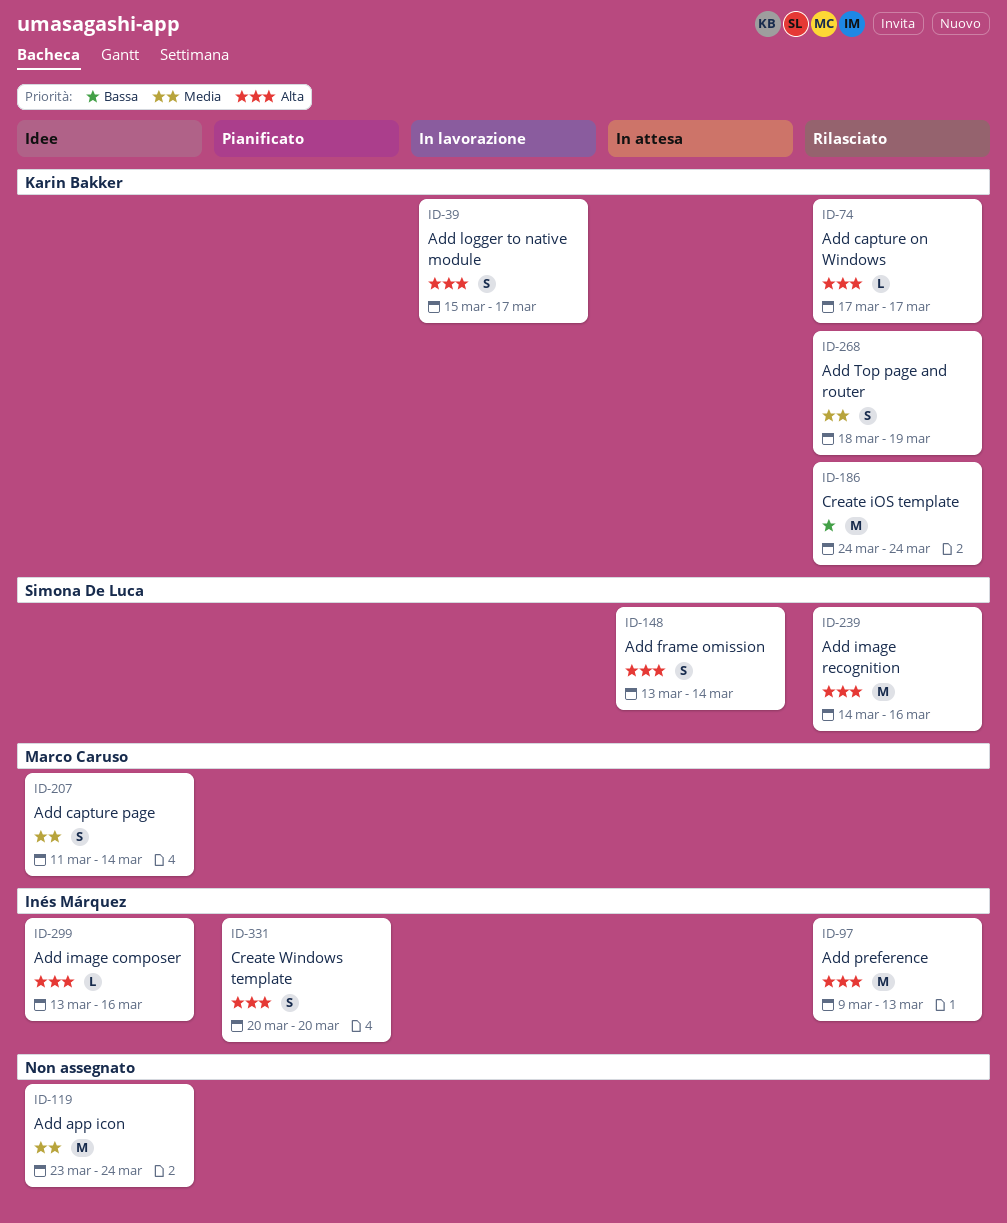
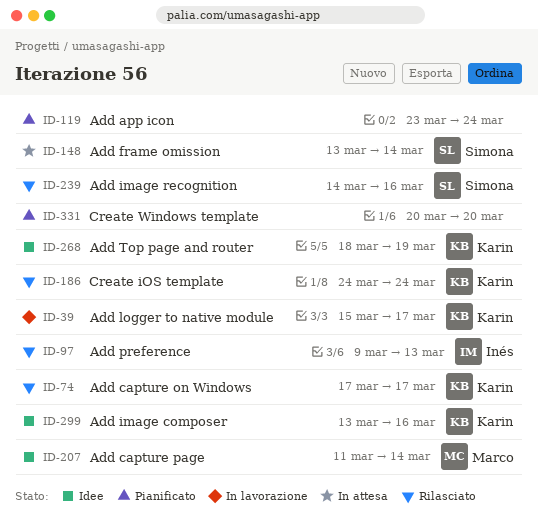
ID-119, status: Idee -> Pianificato
ID-268, status: Rilasciato -> Idee
ID-299, owner: Inés Márquez -> Karin Bakker
ID-331, owner: Inés Márquez -> none

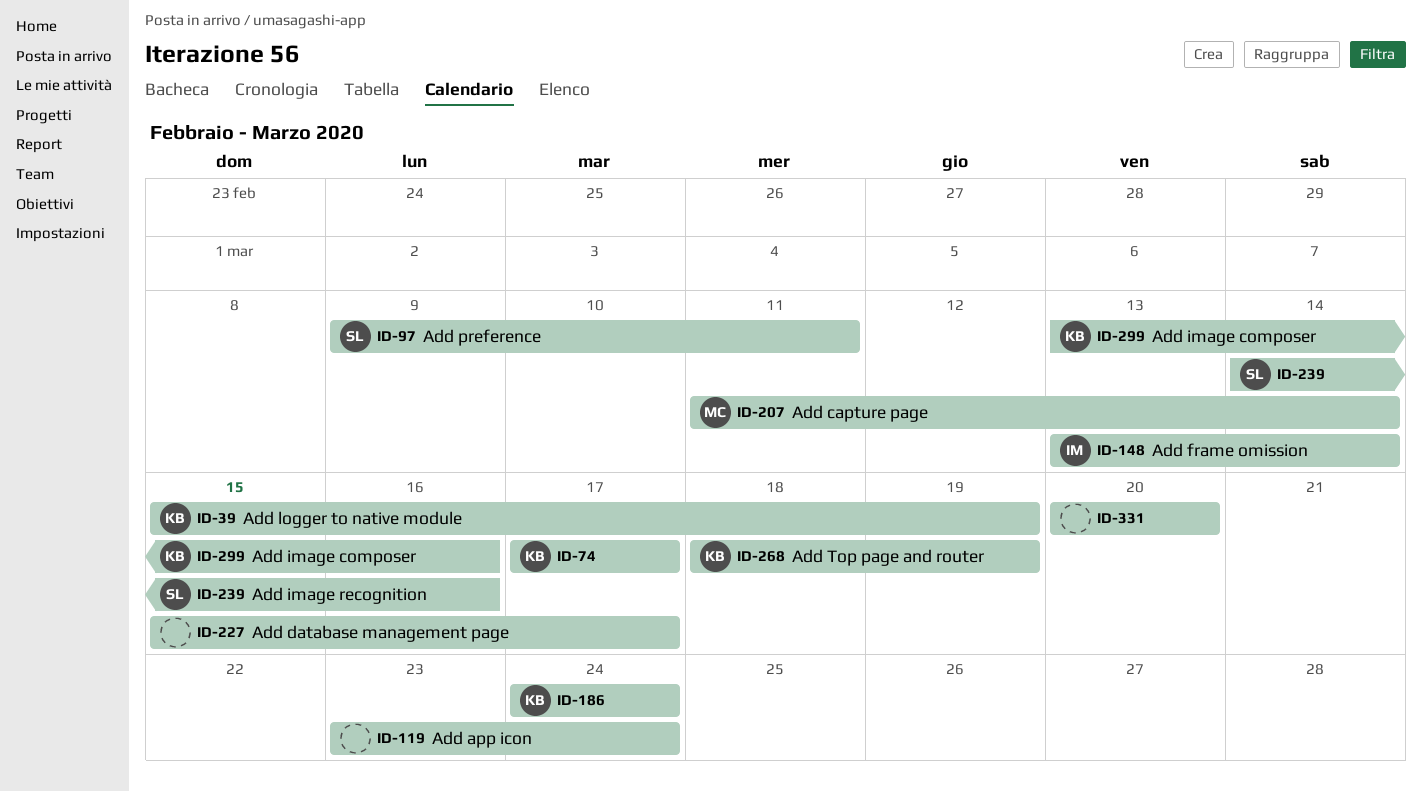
ID-39, due: Mar 17 -> Mar 19
ID-97, owner: Inés -> Simona
ID-97, due: Mar 13 -> Mar 11
ID-148, owner: Simona -> Inés
ID-227: none -> present

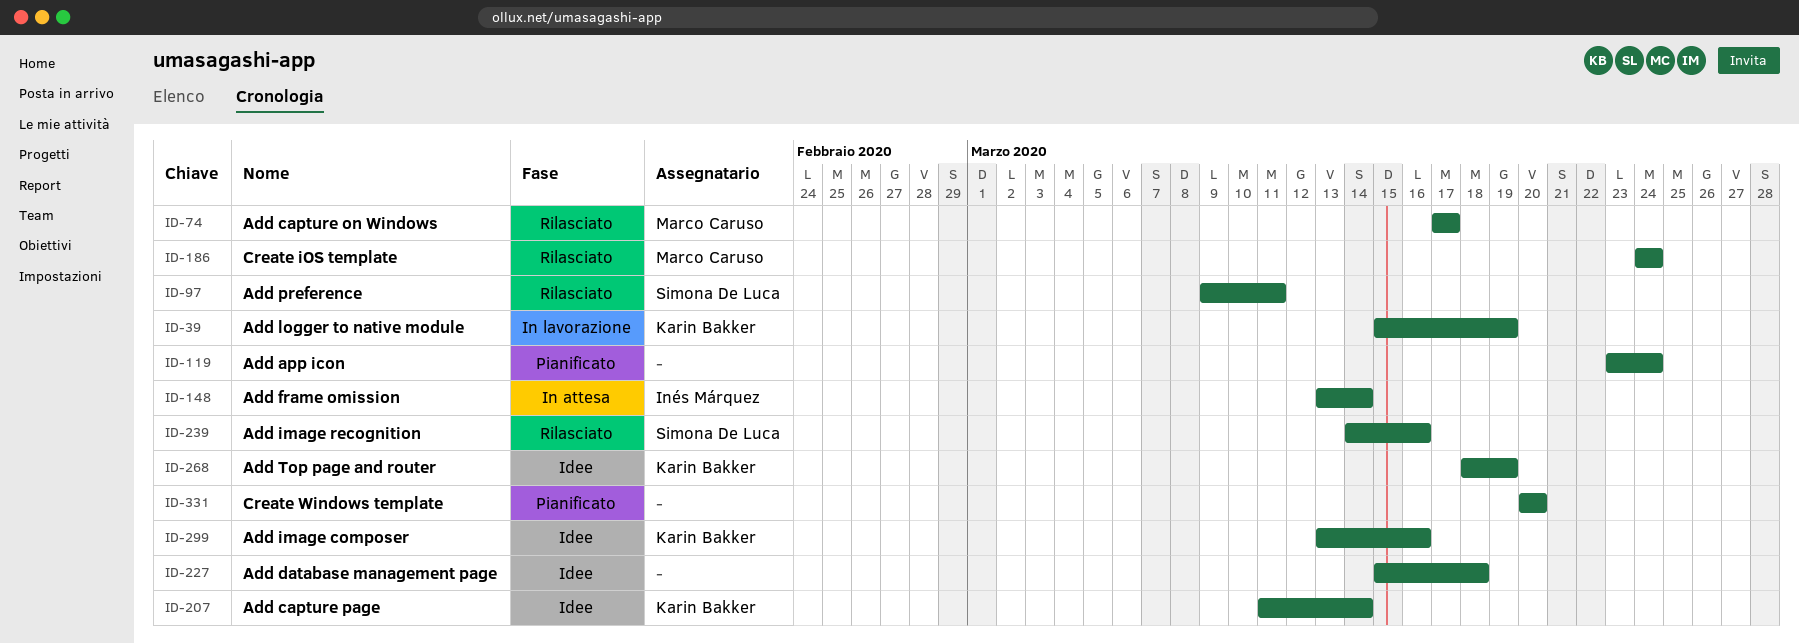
ID-74, owner: Karin Bakker -> Marco Caruso
ID-186, owner: Karin Bakker -> Marco Caruso
ID-207, owner: Marco Caruso -> Karin Bakker
ID-227, due: Mar 17 -> Mar 18

